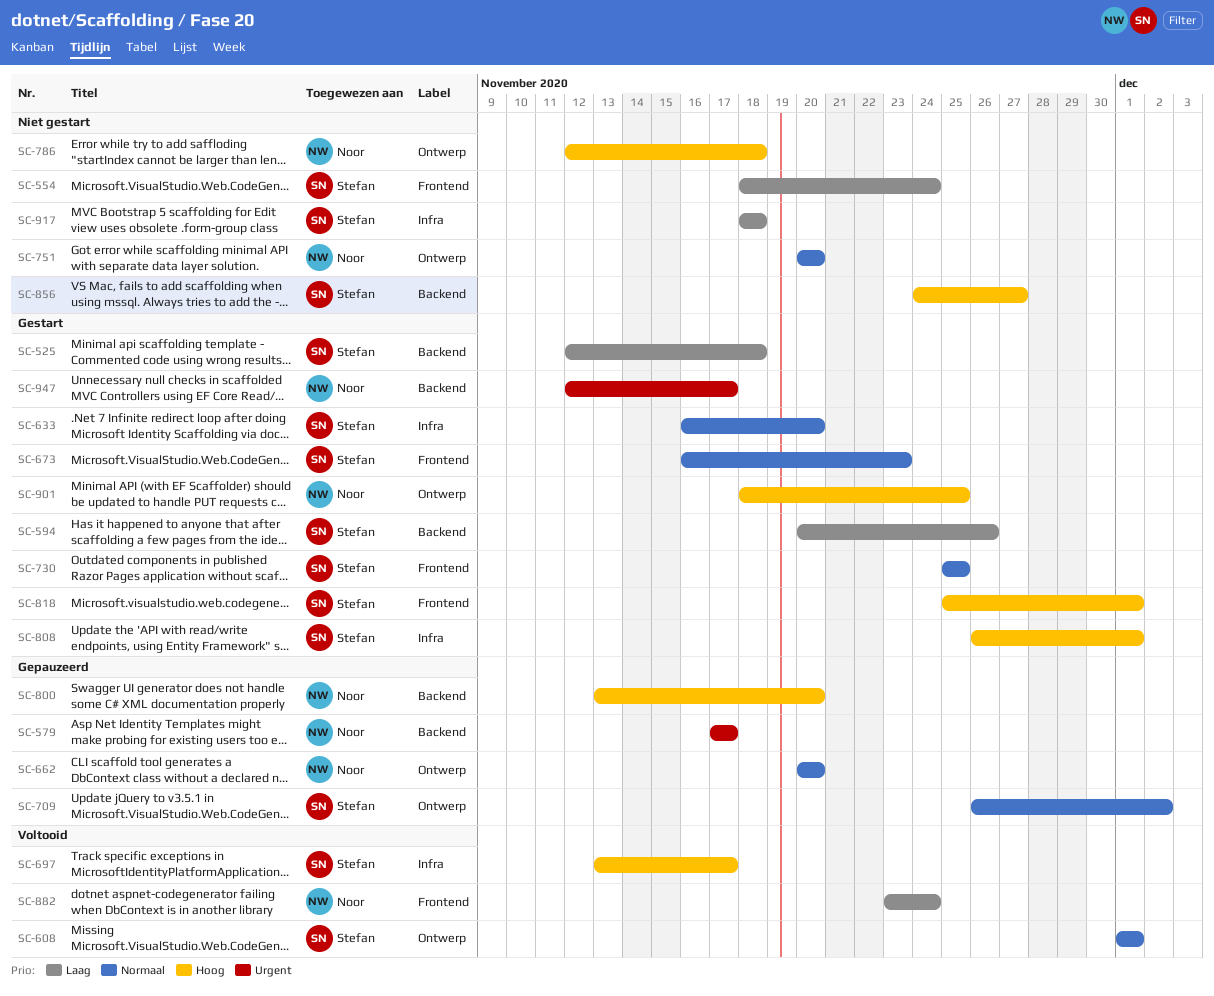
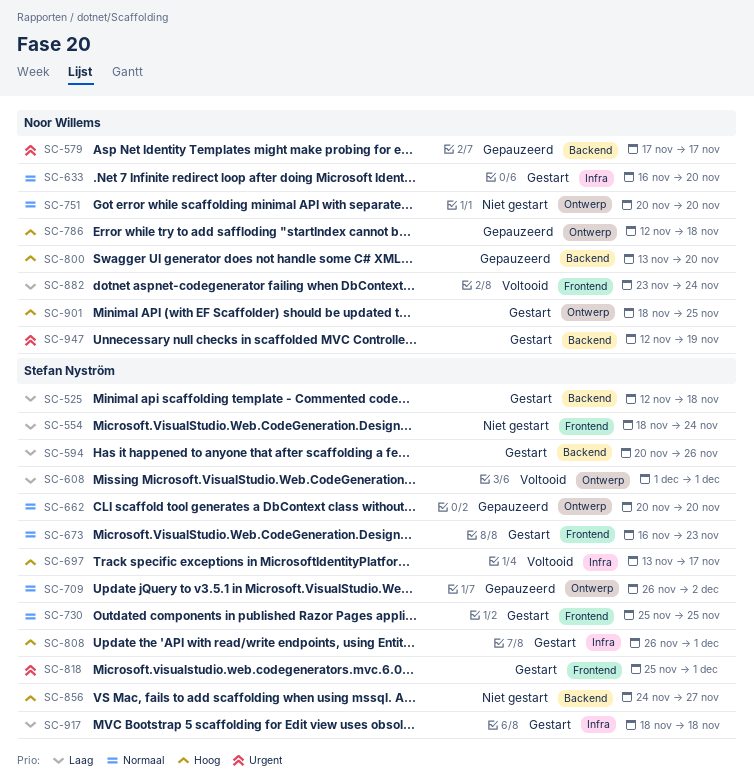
SC-608, priority: Normaal -> Laag
SC-633, owner: Stefan Nyström -> Noor Willems
SC-662, owner: Noor Willems -> Stefan Nyström
SC-786, status: Niet gestart -> Gepauzeerd
SC-818, priority: Hoog -> Urgent
SC-917, status: Niet gestart -> Gestart
SC-947, due: Nov 17 -> Nov 19

